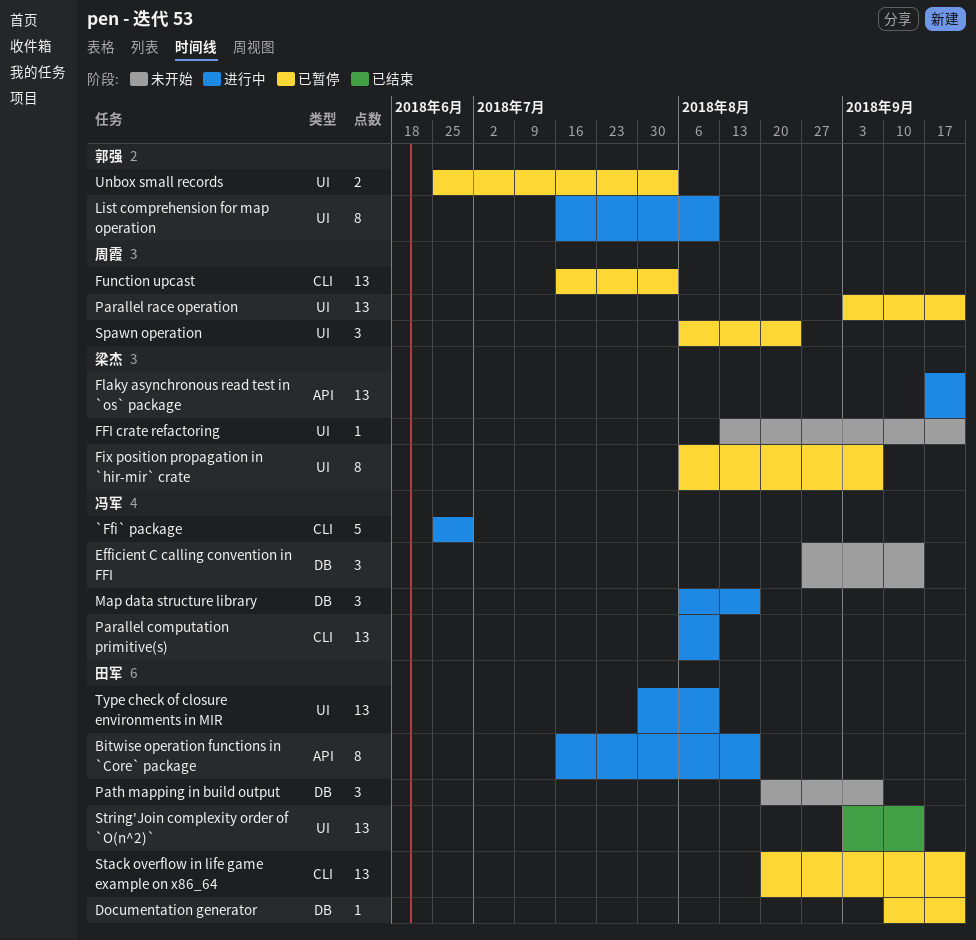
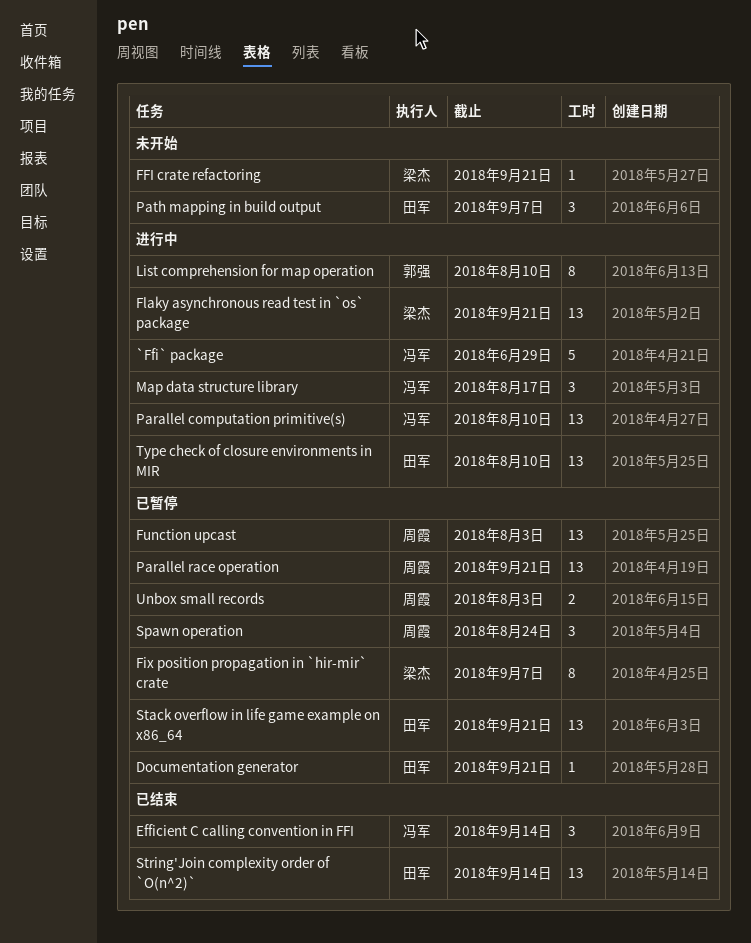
Bitwise operation functions in `Core` package: present -> none
Efficient C calling convention in FFI, status: 未开始 -> 已结束
Unbox small records, owner: 郭强 -> 周霞

